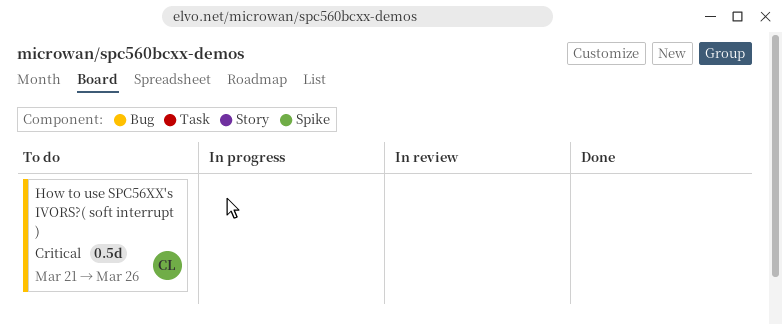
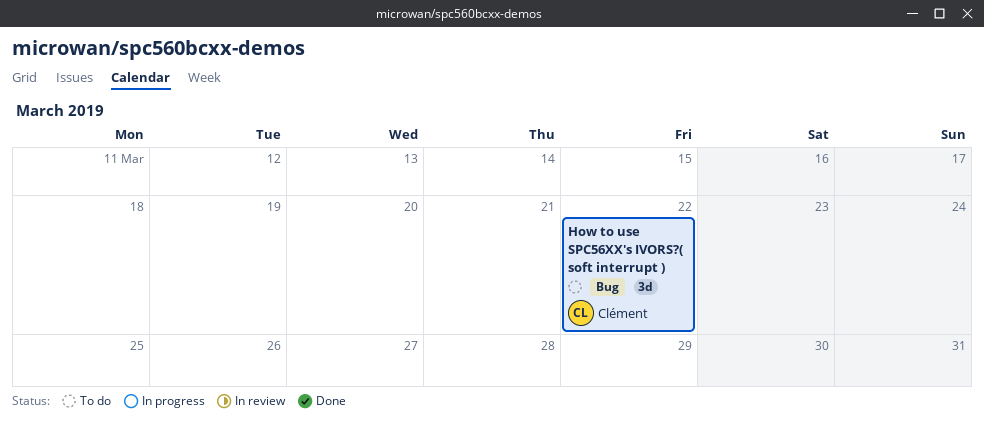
How to use SPC56XX's IVORS?( soft interrupt ), estimate: 0.5d -> 3d
How to use SPC56XX's IVORS?( soft interrupt ), due: Mar 26 -> Mar 22

